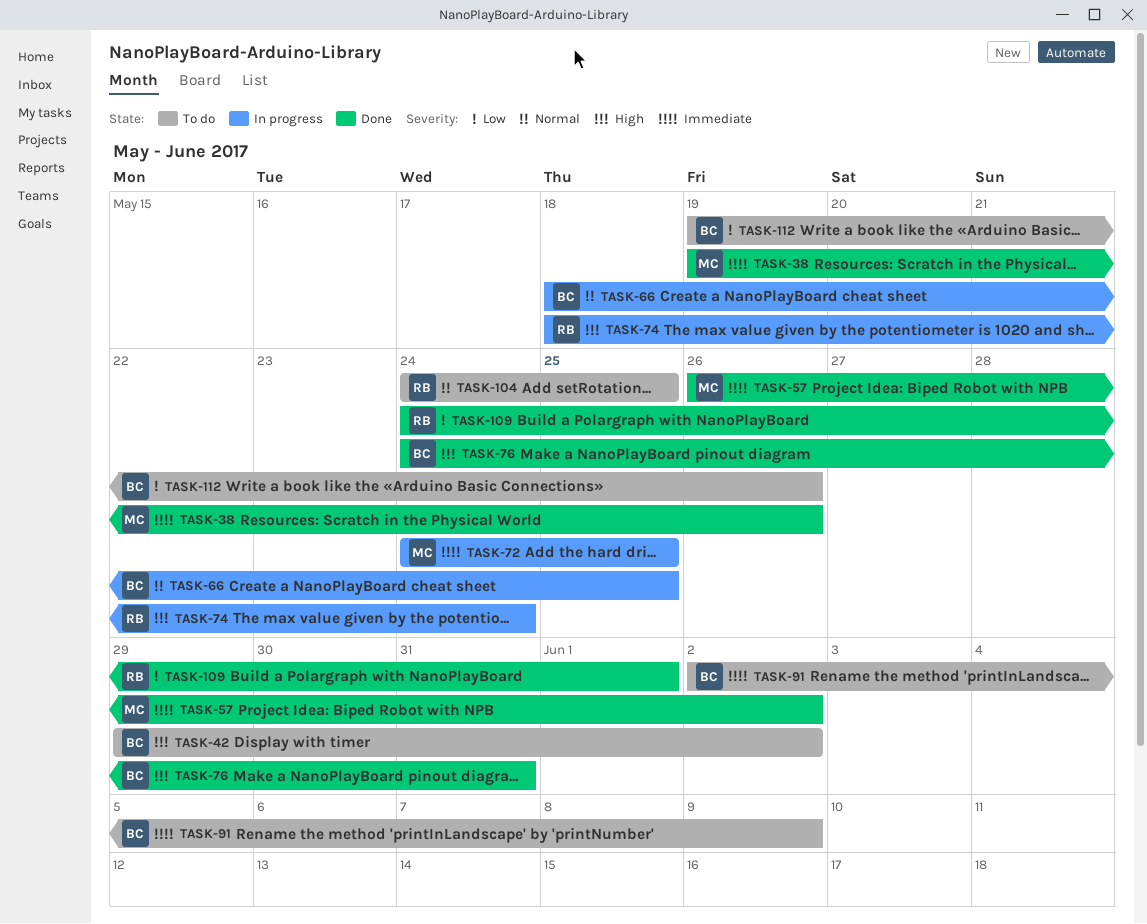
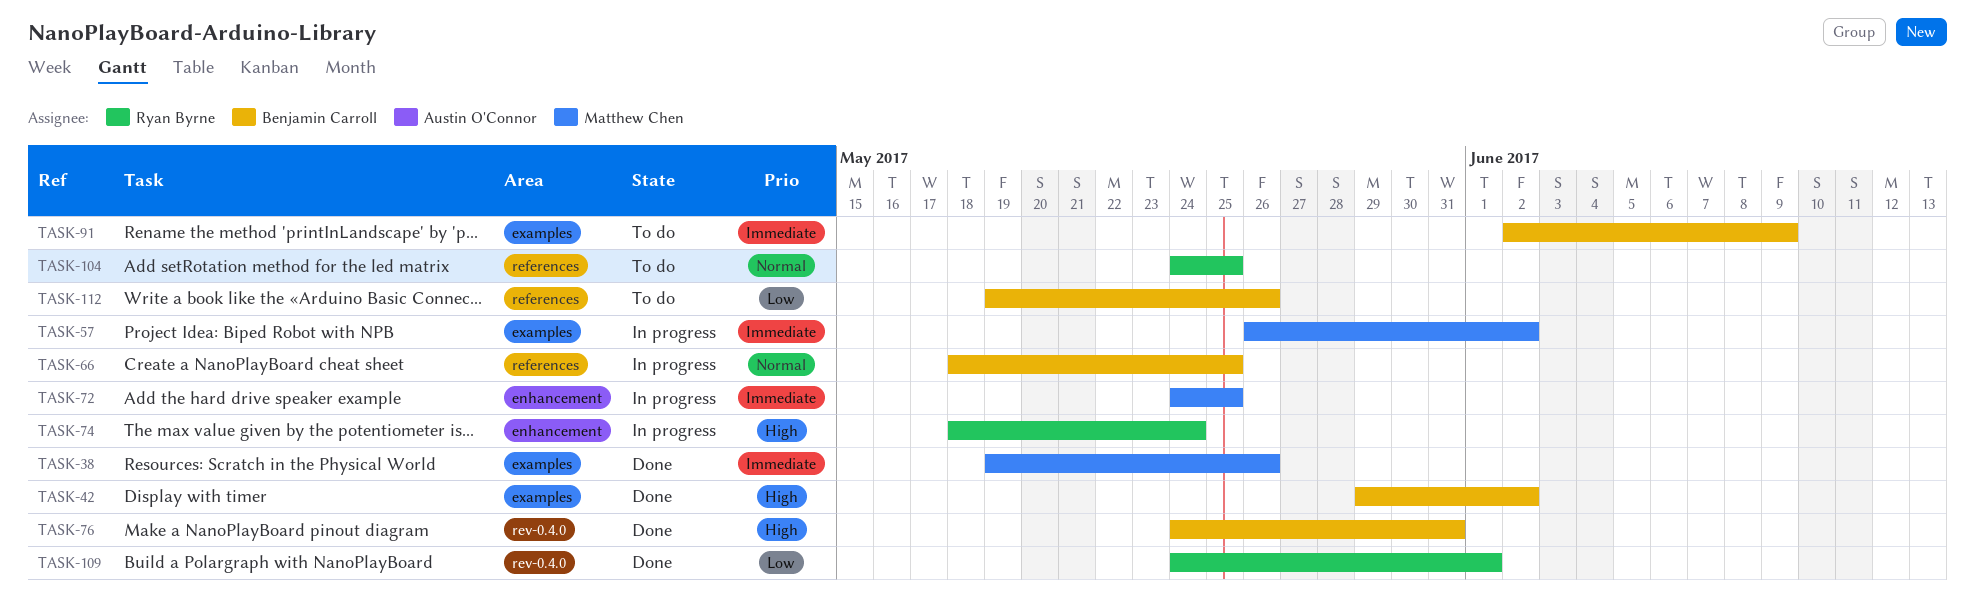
TASK-42, status: To do -> Done
TASK-57, status: Done -> In progress

